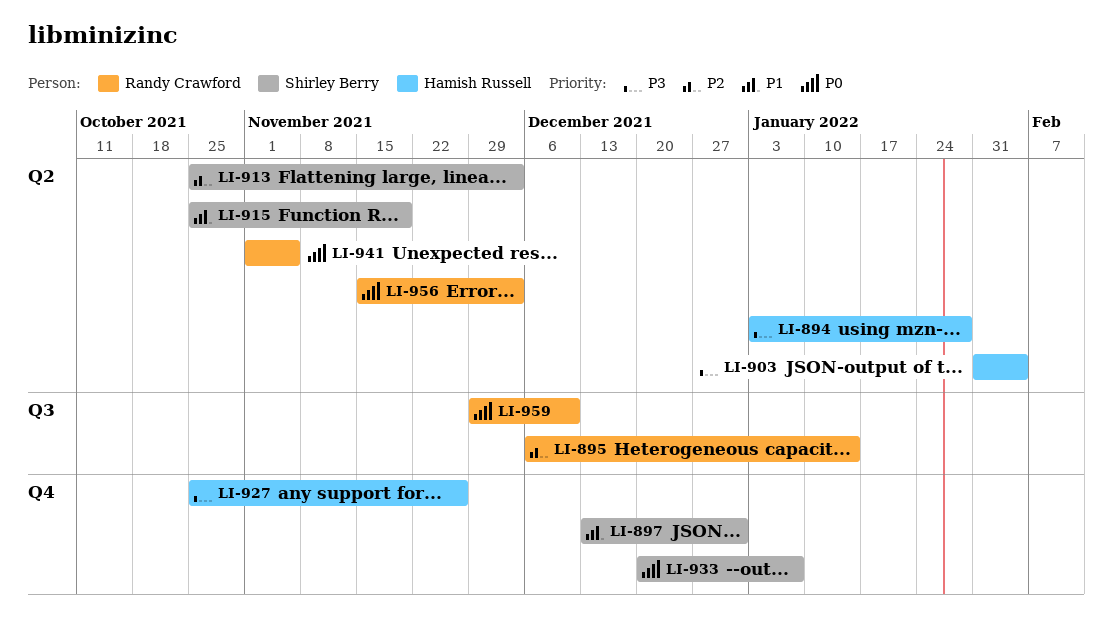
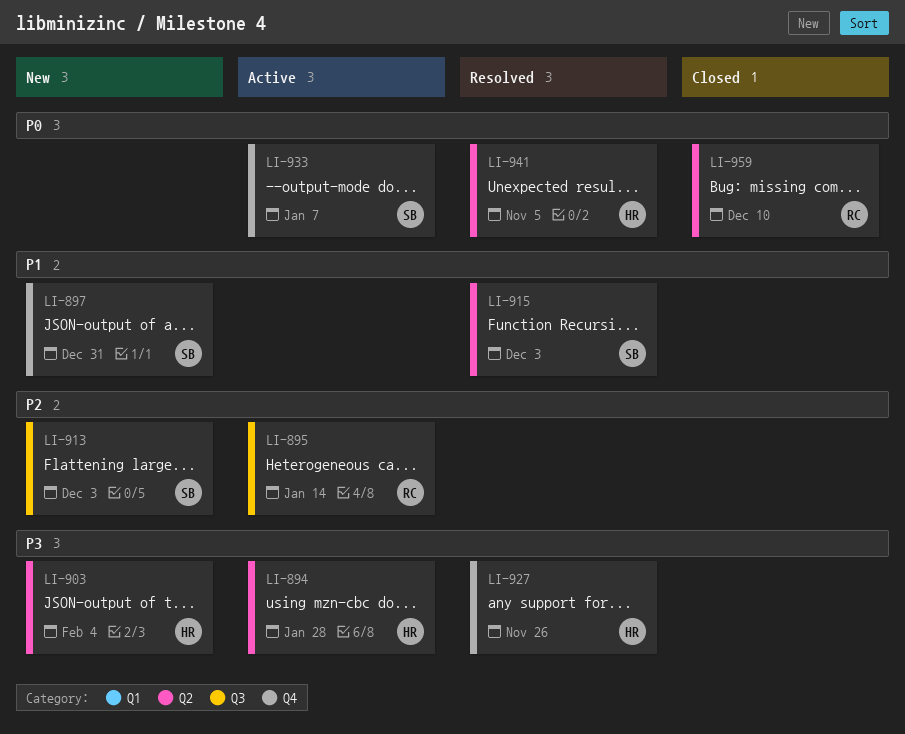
LI-913, label: Q2 -> Q3
LI-915, due: Nov 19 -> Dec 3
LI-941, owner: Randy Crawford -> Hamish Russell
LI-956: present -> none
LI-959, label: Q3 -> Q2

